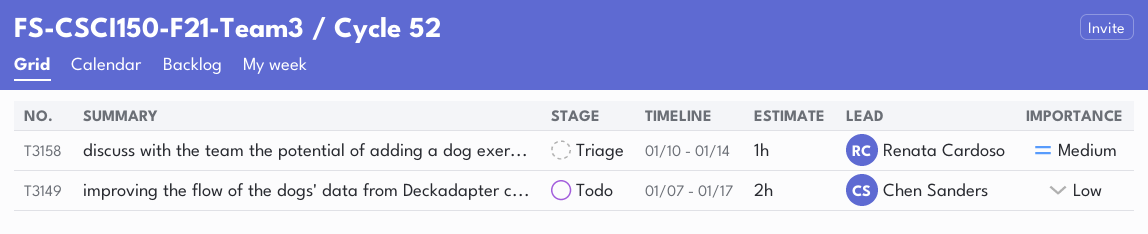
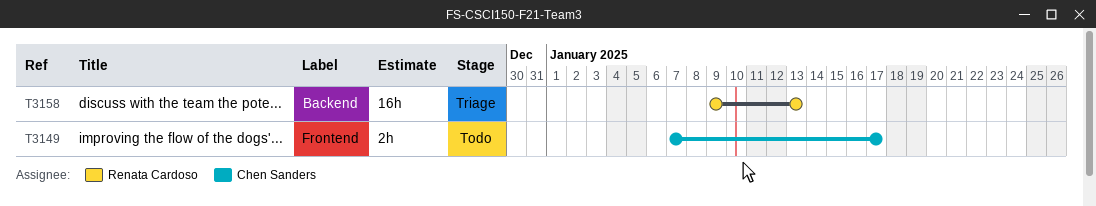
T3158, estimate: 1h -> 16h
T3158, start: Jan 10 -> Jan 9
T3158, due: Jan 14 -> Jan 13

